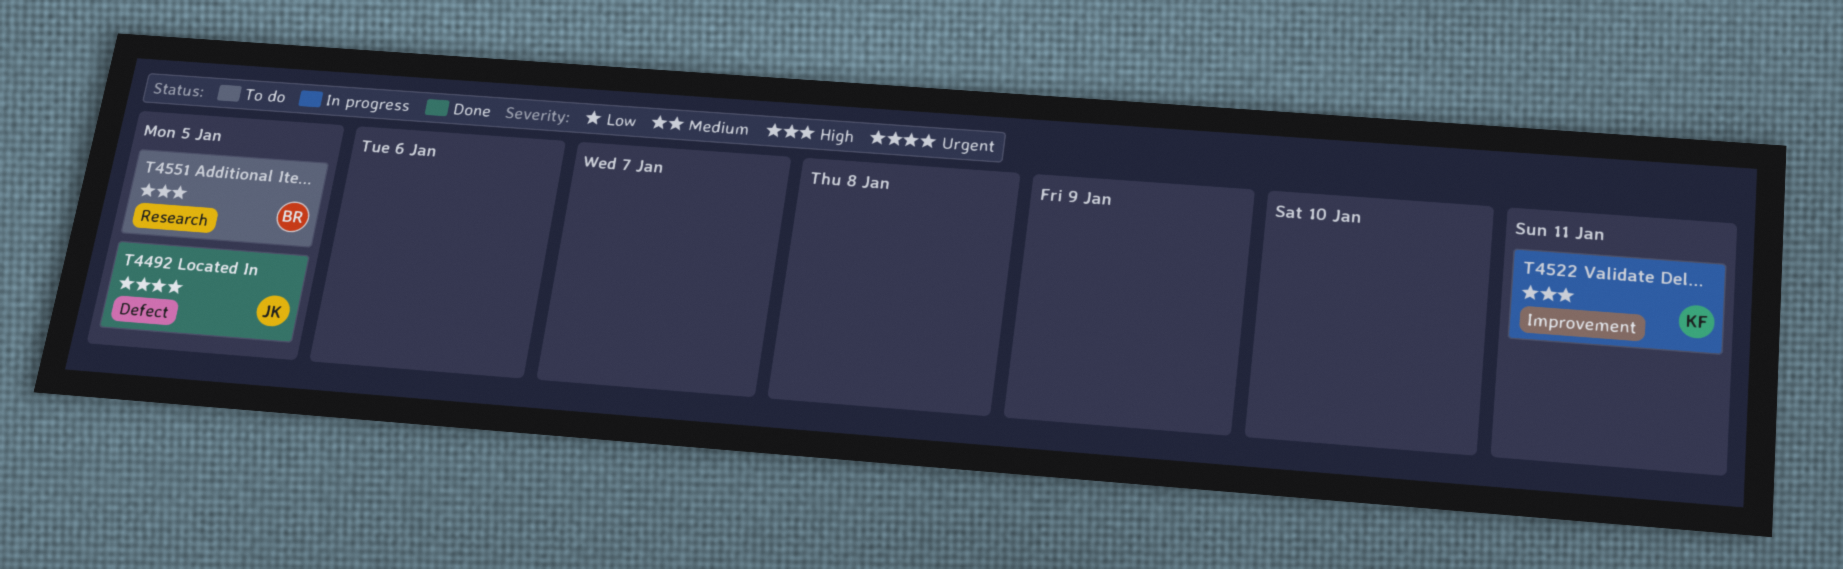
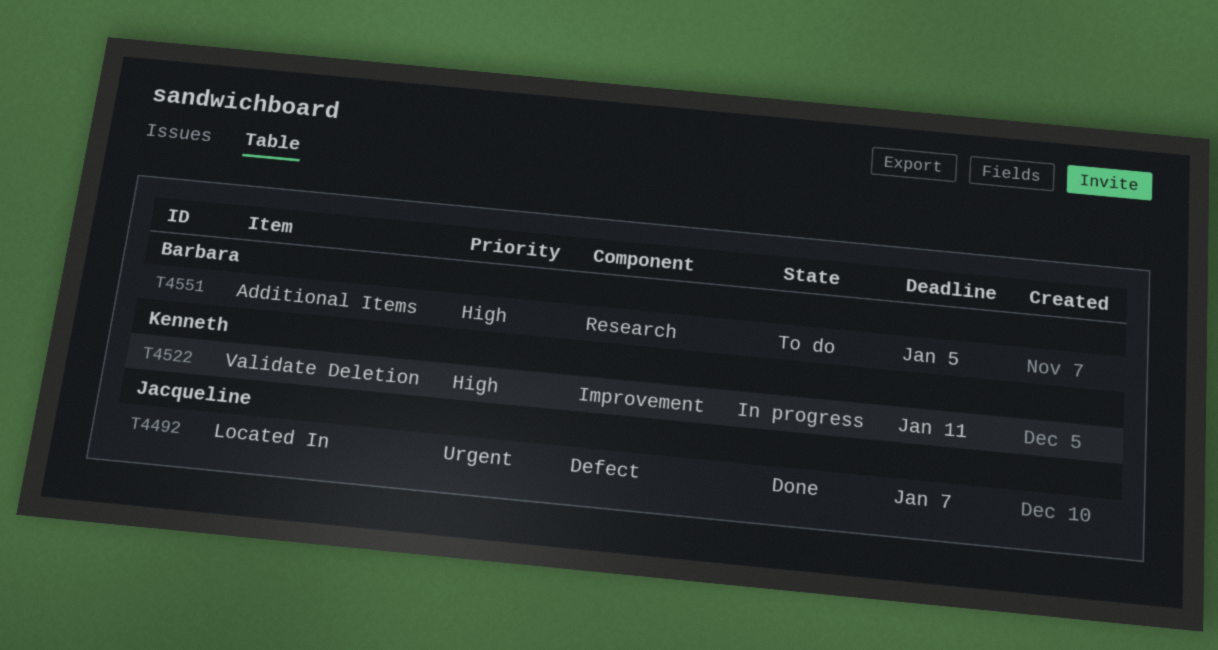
T4492, due: Jan 5 -> Jan 7

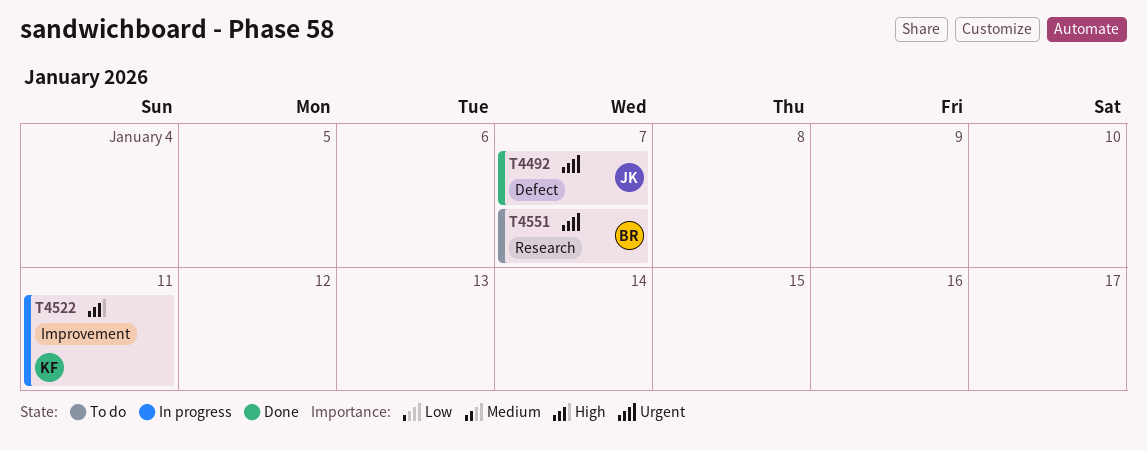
T4551, priority: High -> Urgent
T4551, due: Jan 5 -> Jan 7

